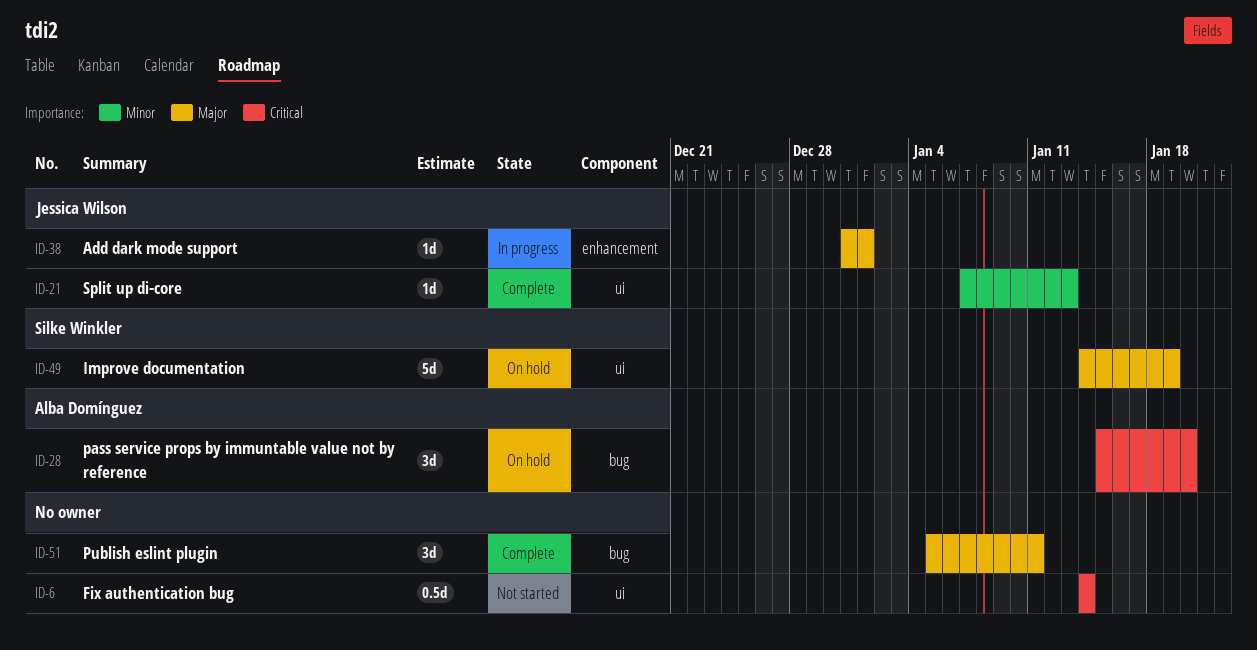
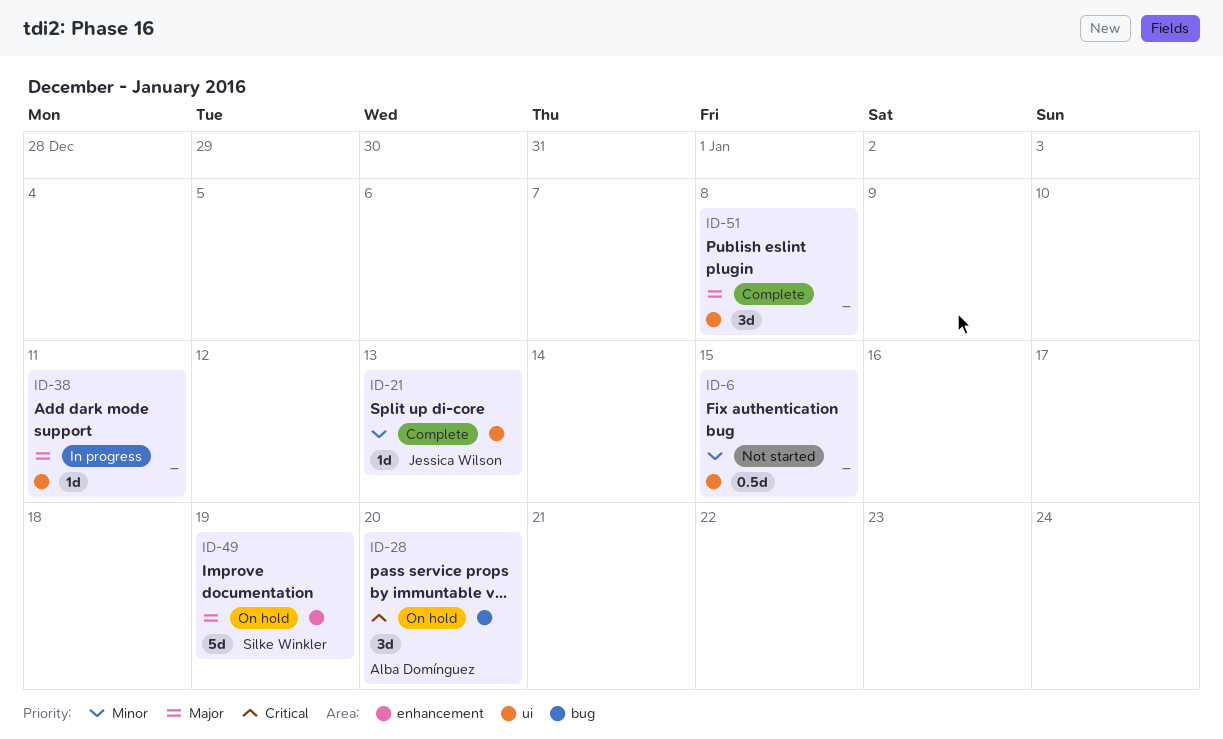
ID-6, priority: Critical -> Minor
ID-6, due: Jan 14 -> Jan 15
ID-38, owner: Jessica Wilson -> none
ID-38, label: enhancement -> ui
ID-38, due: Jan 1 -> Jan 11
ID-49, label: ui -> enhancement
ID-51, label: bug -> ui
ID-51, due: Jan 11 -> Jan 8

